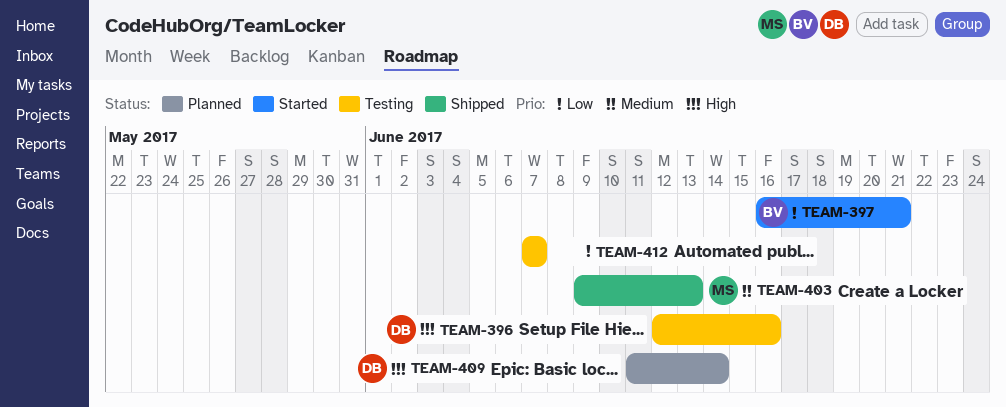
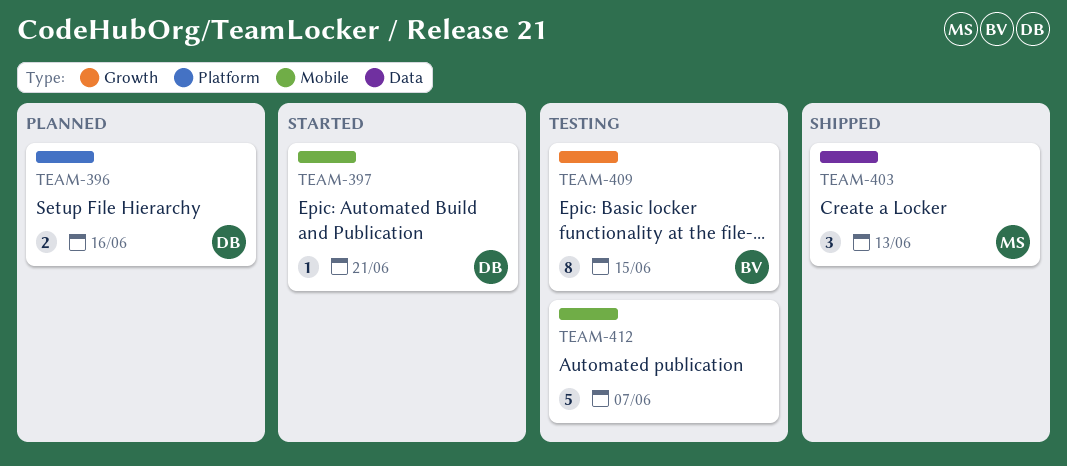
TEAM-396, status: Testing -> Planned
TEAM-397, owner: BV -> DB
TEAM-409, status: Planned -> Testing
TEAM-409, owner: DB -> BV
TEAM-409, due: Jun 14 -> Jun 15

